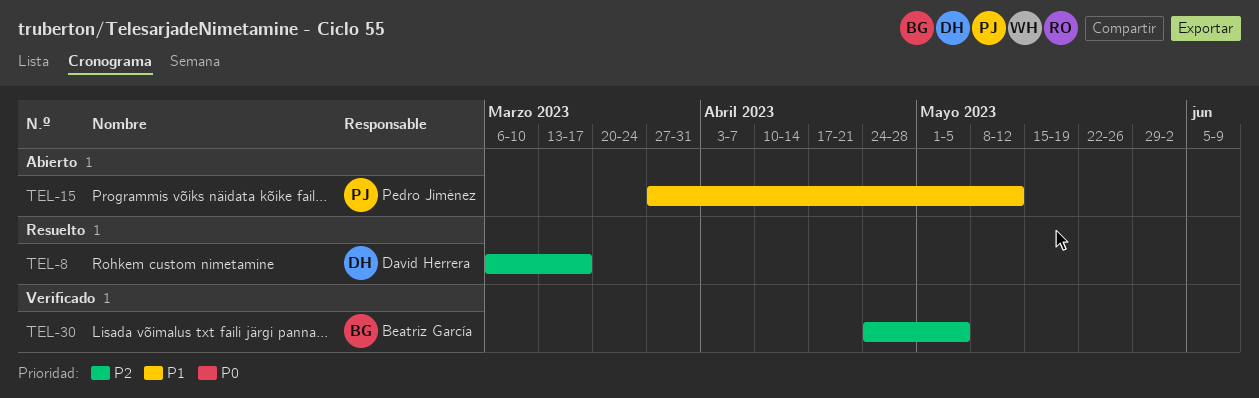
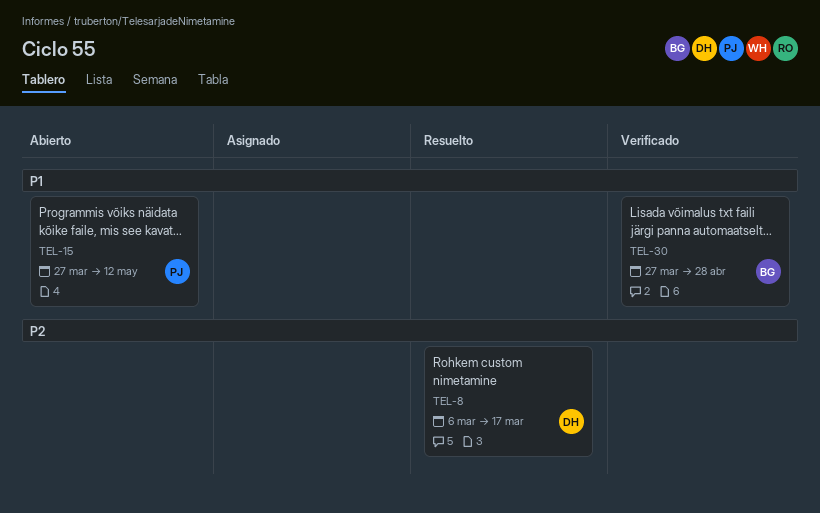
TEL-30, priority: P2 -> P1
TEL-30, start: Apr 24 -> Mar 27
TEL-30, due: May 5 -> Apr 28

